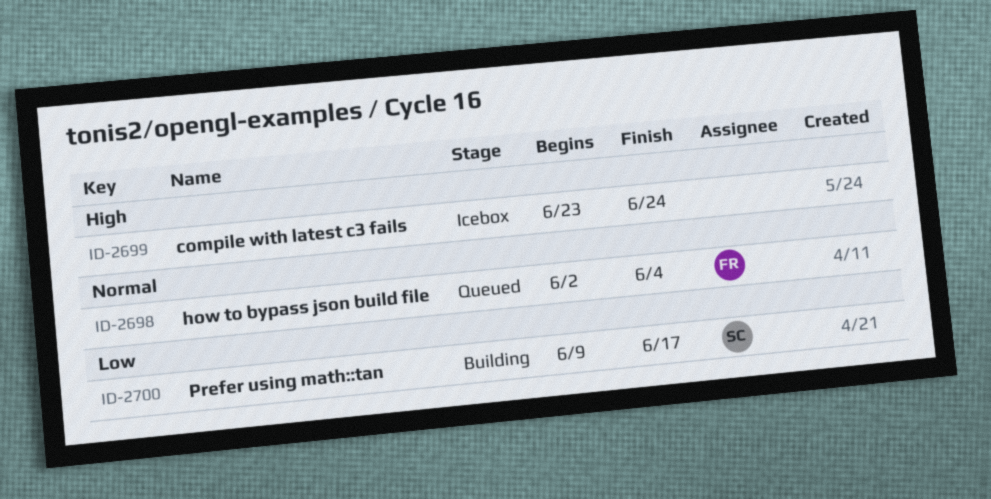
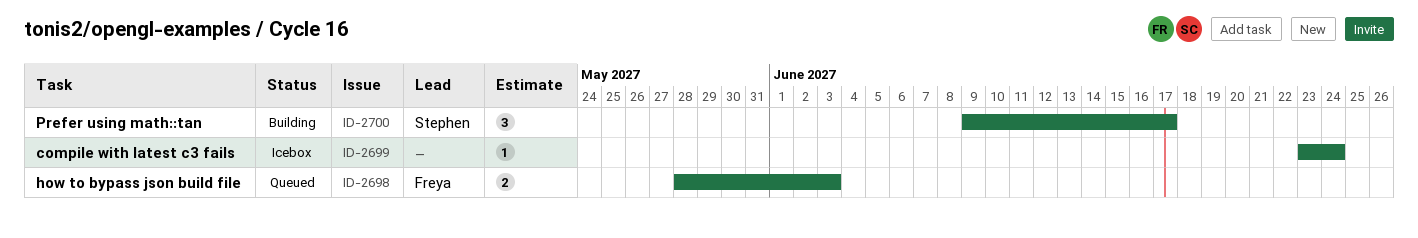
ID-2698, start: Jun 2 -> May 28
ID-2698, due: Jun 4 -> Jun 3

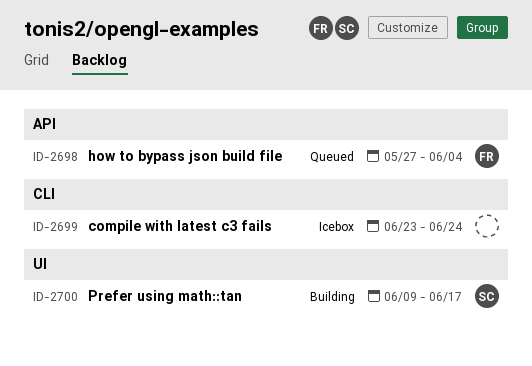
ID-2698, start: May 28 -> May 27
ID-2698, due: Jun 3 -> Jun 4

